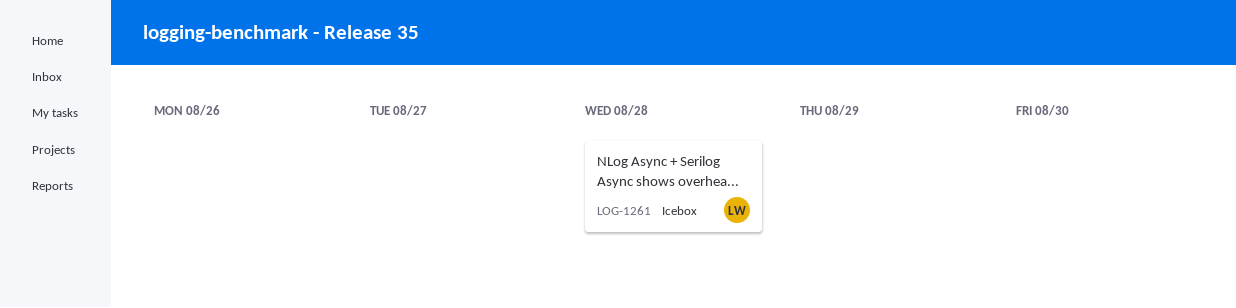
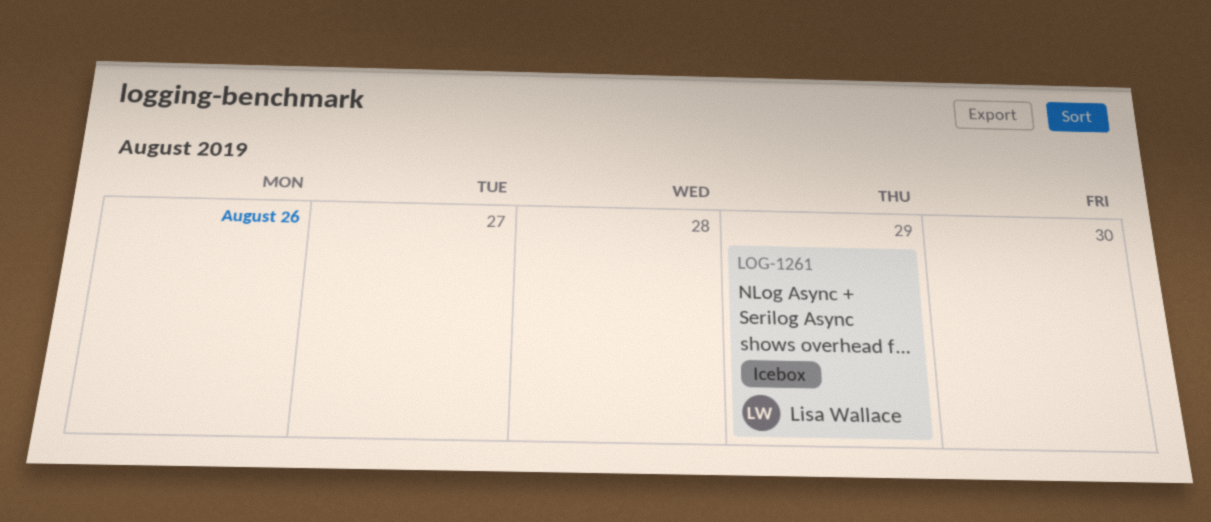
LOG-1261, due: Aug 28 -> Aug 29

